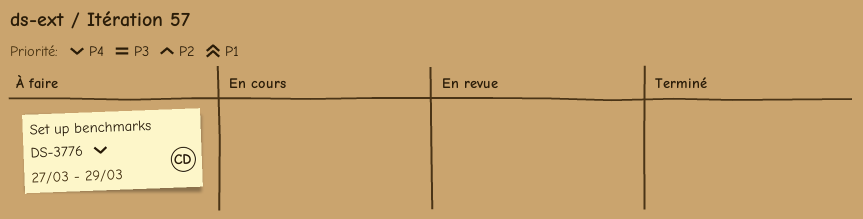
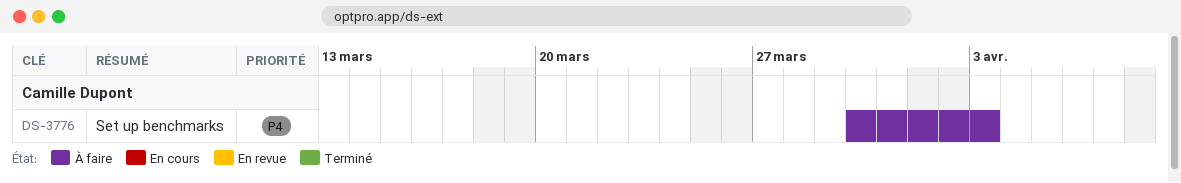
DS-3776, start: Mar 27 -> Mar 30
DS-3776, due: Mar 29 -> Apr 3

